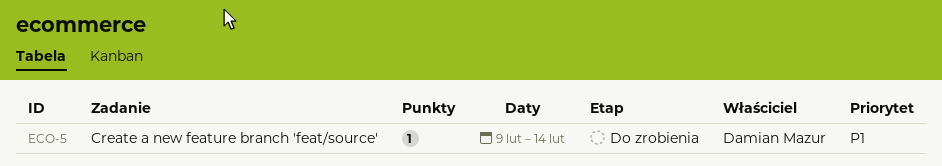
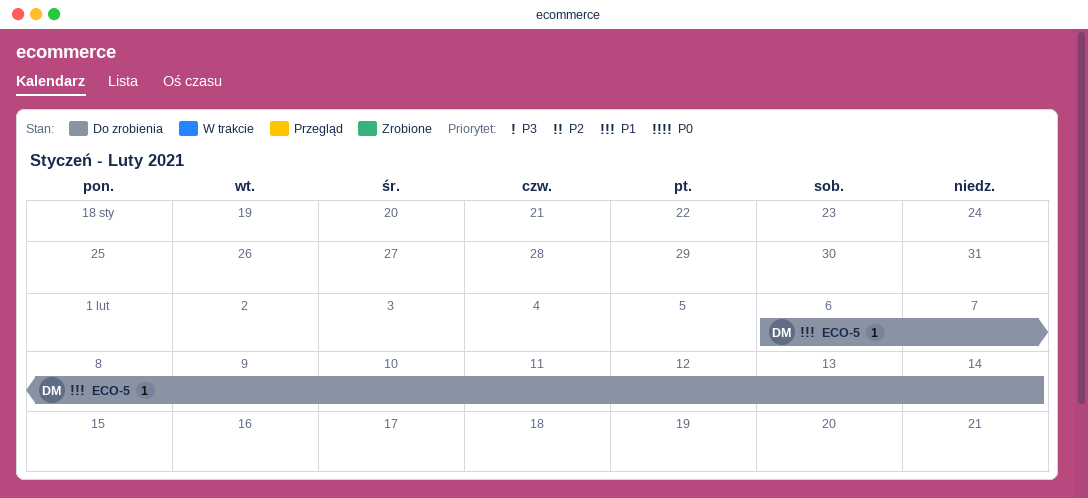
ECO-5, start: Feb 9 -> Feb 6

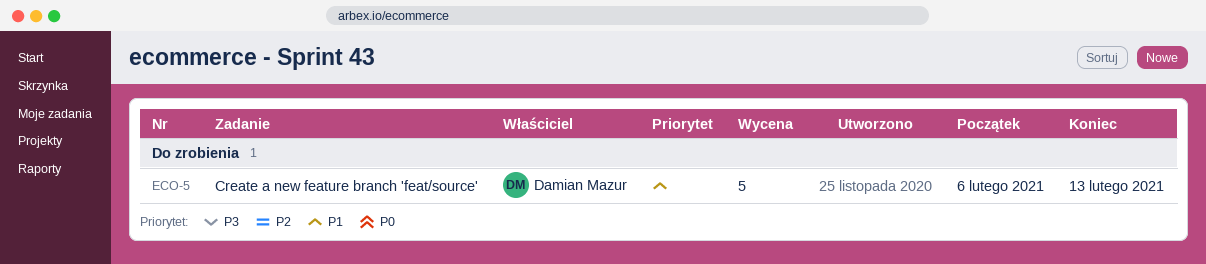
ECO-5, estimate: 1 -> 5
ECO-5, due: Feb 14 -> Feb 13

